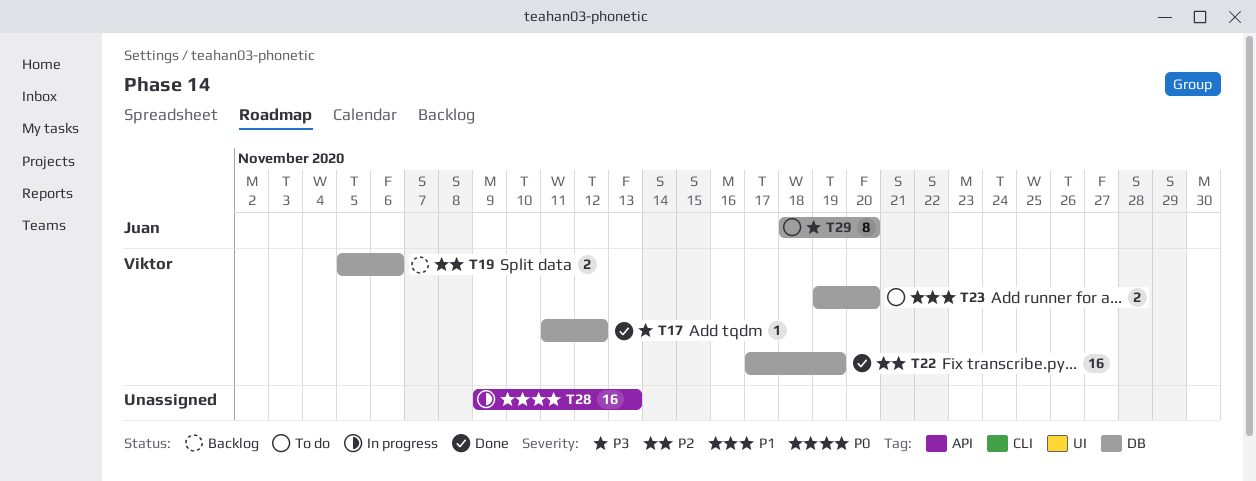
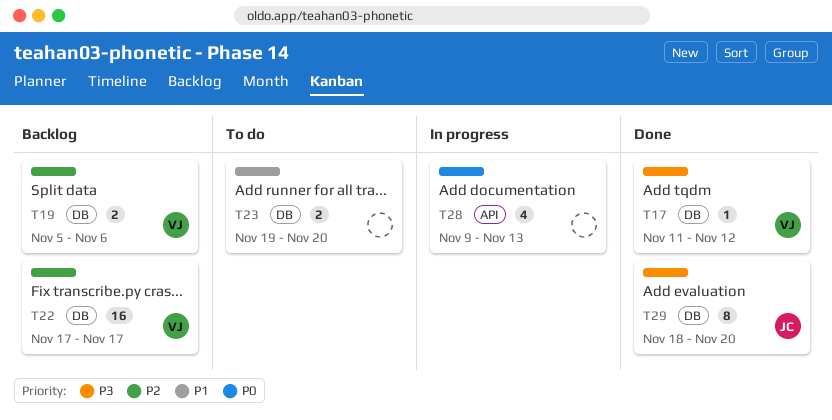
T22, status: Done -> Backlog
T22, due: Nov 19 -> Nov 17
T23, owner: Viktor -> none
T28, estimate: 16 -> 4
T29, status: To do -> Done

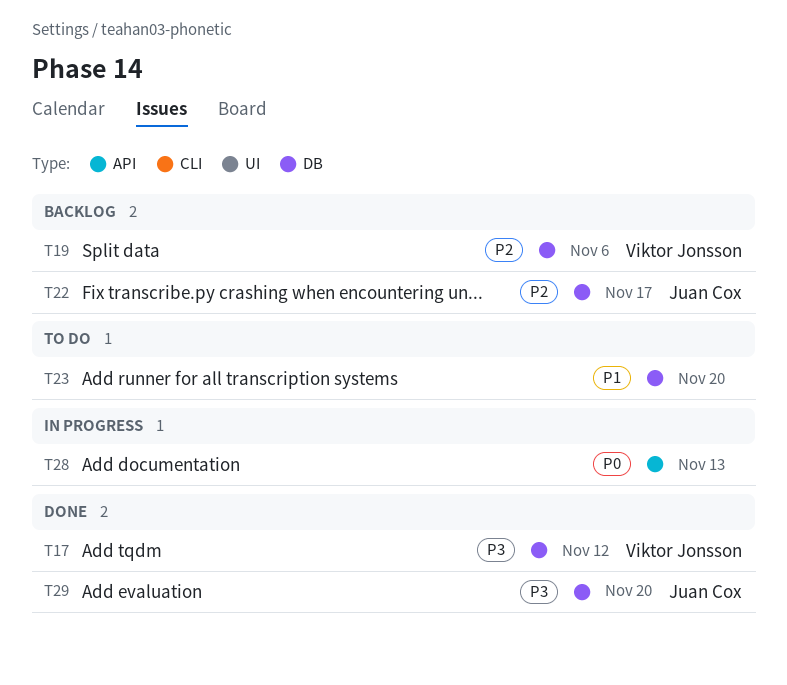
T22, owner: Viktor Jonsson -> Juan Cox

